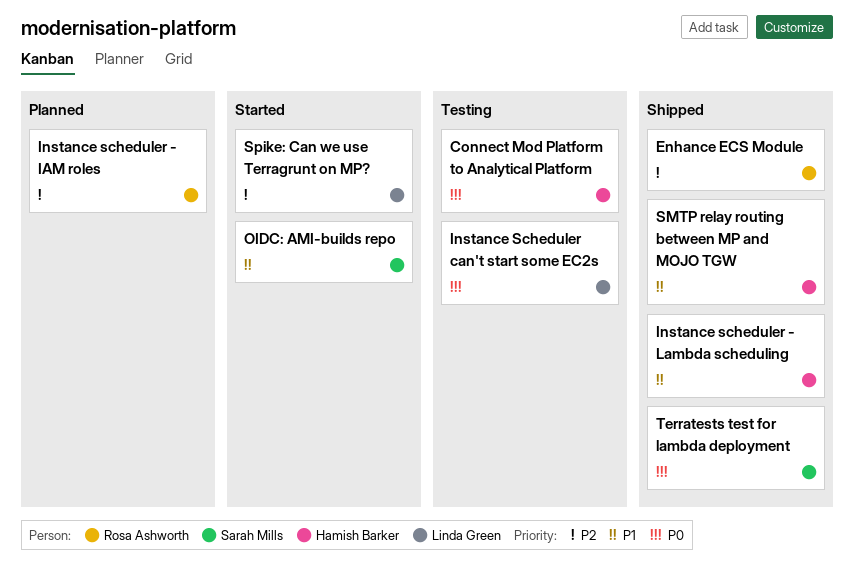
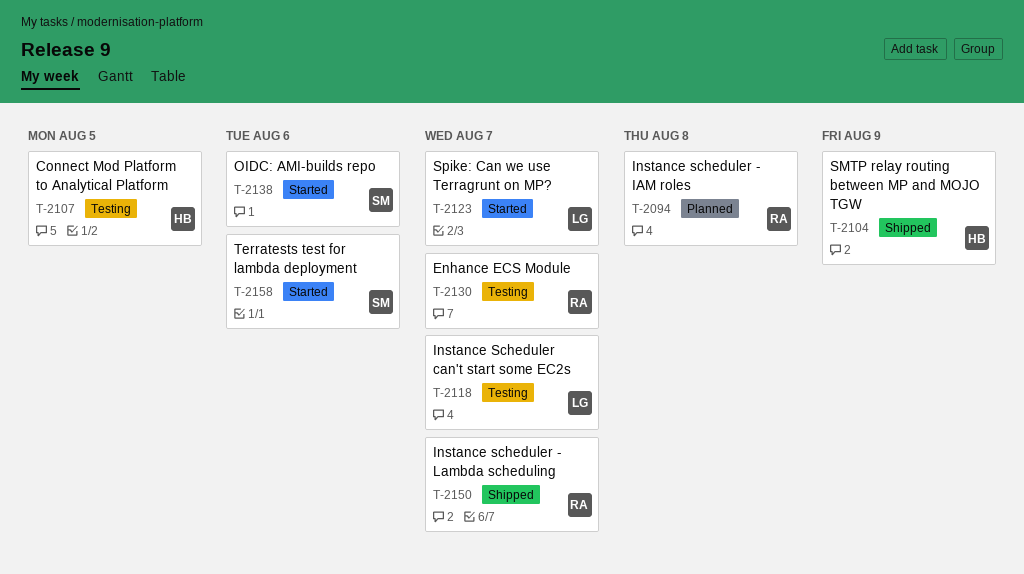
Enhance ECS Module, status: Shipped -> Testing
Instance scheduler - Lambda scheduling, owner: Hamish Barker -> Rosa Ashworth
Terratests test for lambda deployment, status: Shipped -> Started

